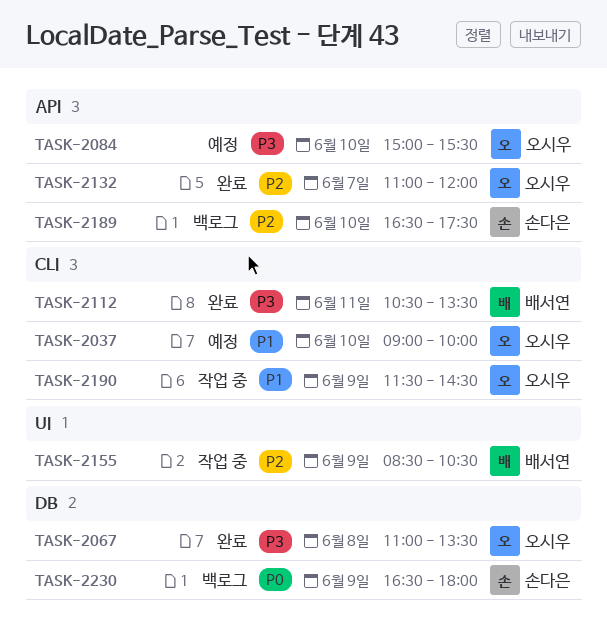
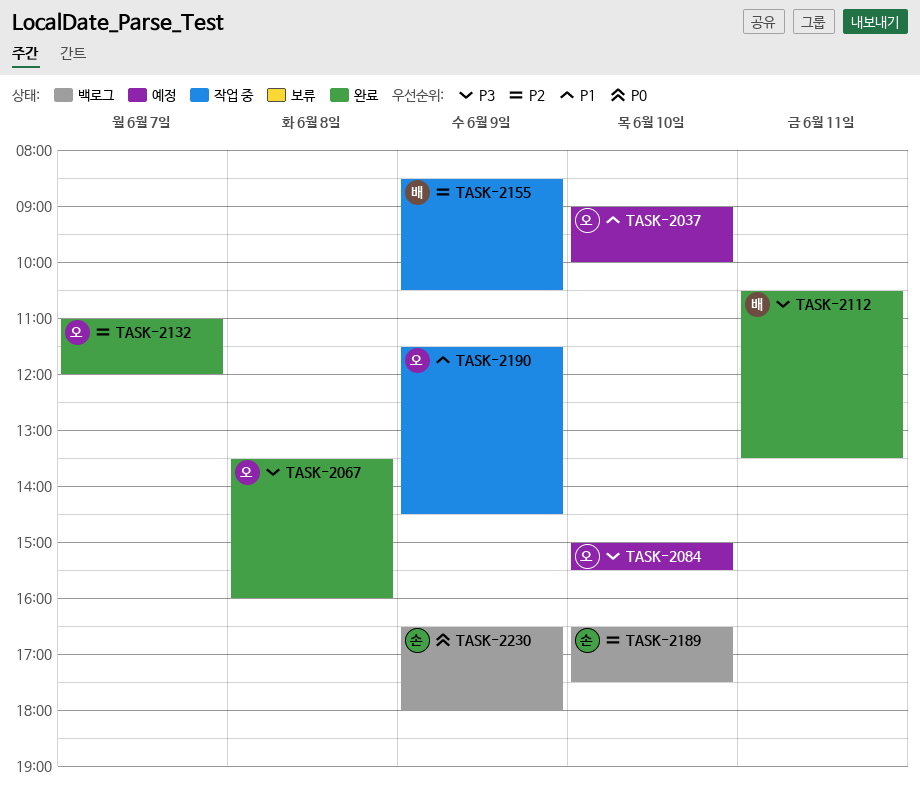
TASK-2067, begins: 11:00 -> 13:30
TASK-2067, ends: 13:30 -> 16:00

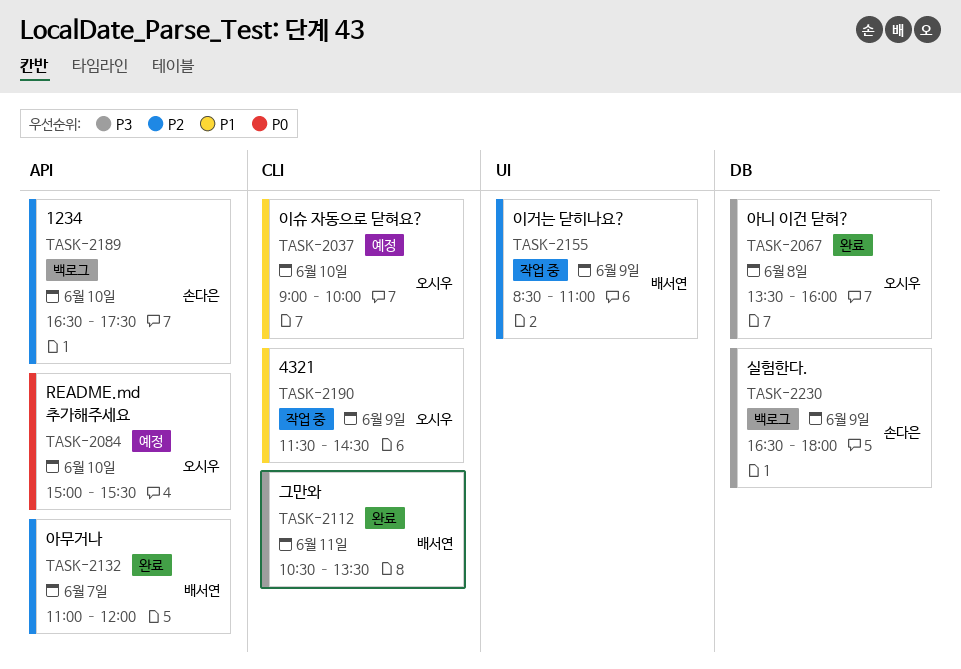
TASK-2084, priority: P3 -> P0
TASK-2132, owner: 오시우 -> 배서연
TASK-2155, ends: 10:30 -> 11:00
TASK-2230, priority: P0 -> P3

